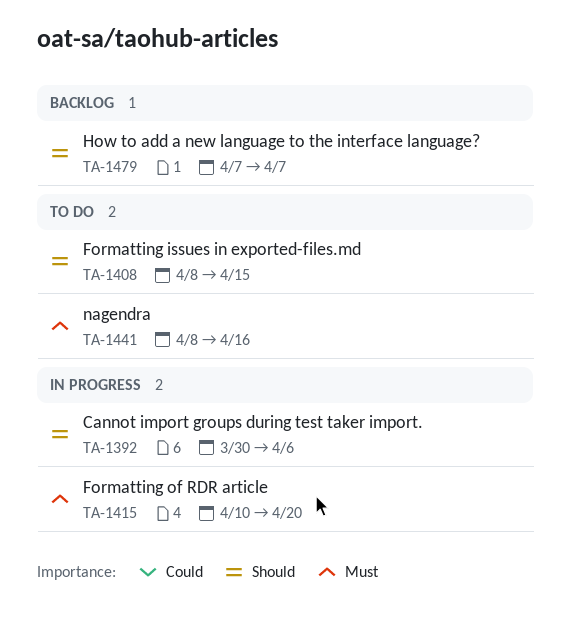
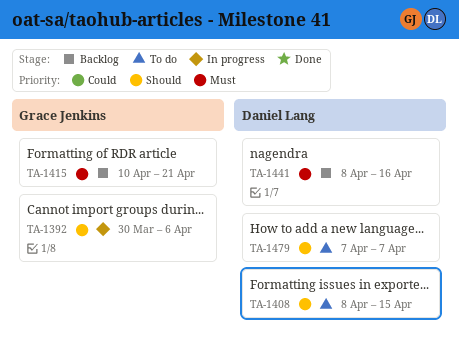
TA-1415, status: In progress -> Backlog
TA-1415, due: Apr 20 -> Apr 21
TA-1441, status: To do -> Backlog
TA-1479, status: Backlog -> To do

